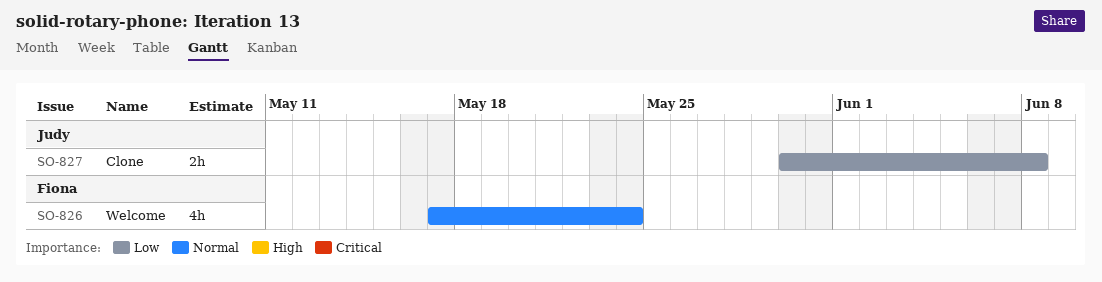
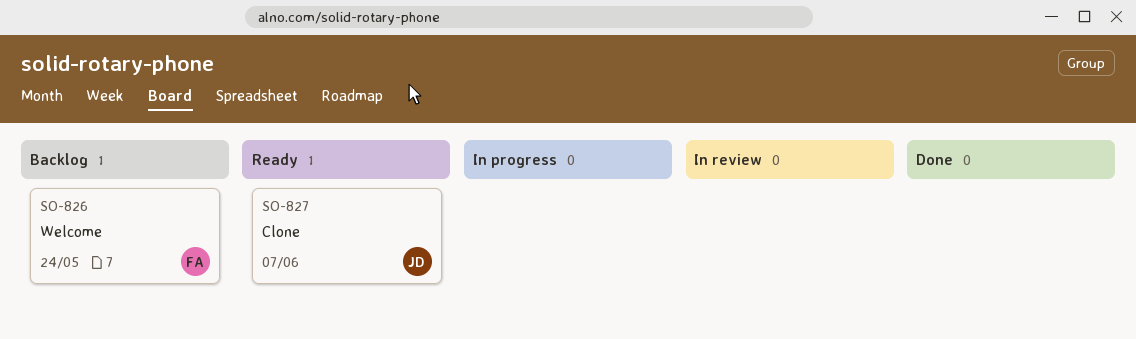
SO-827, due: Jun 8 -> Jun 7

